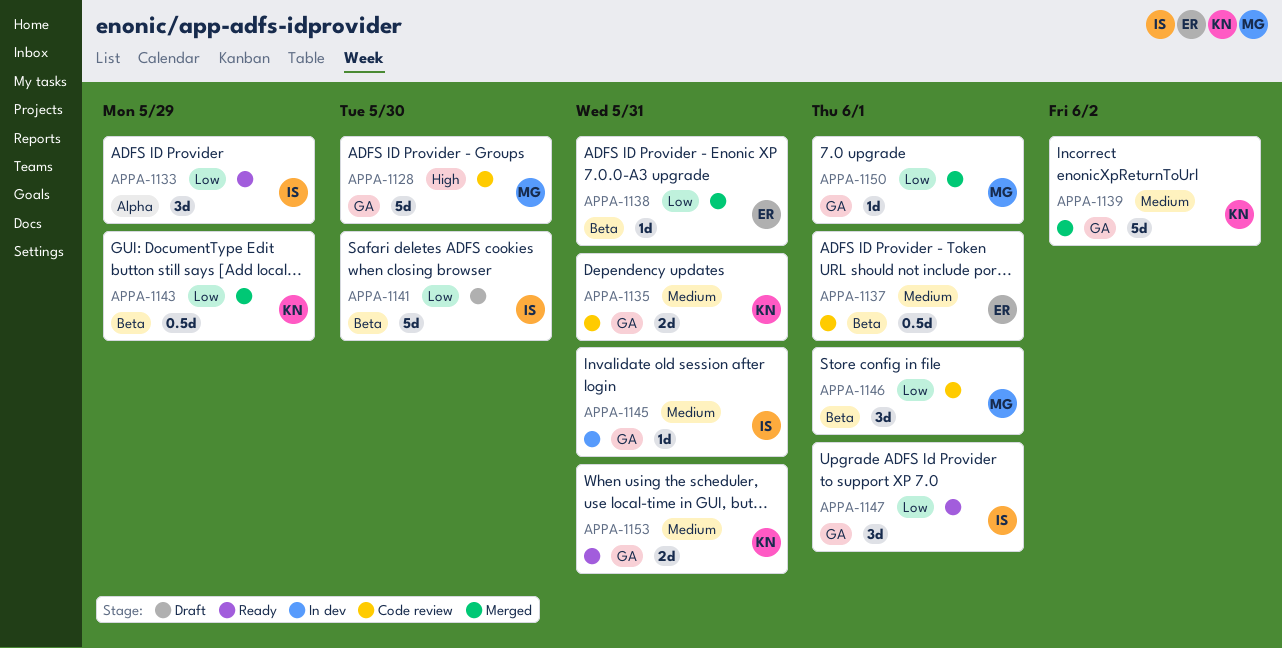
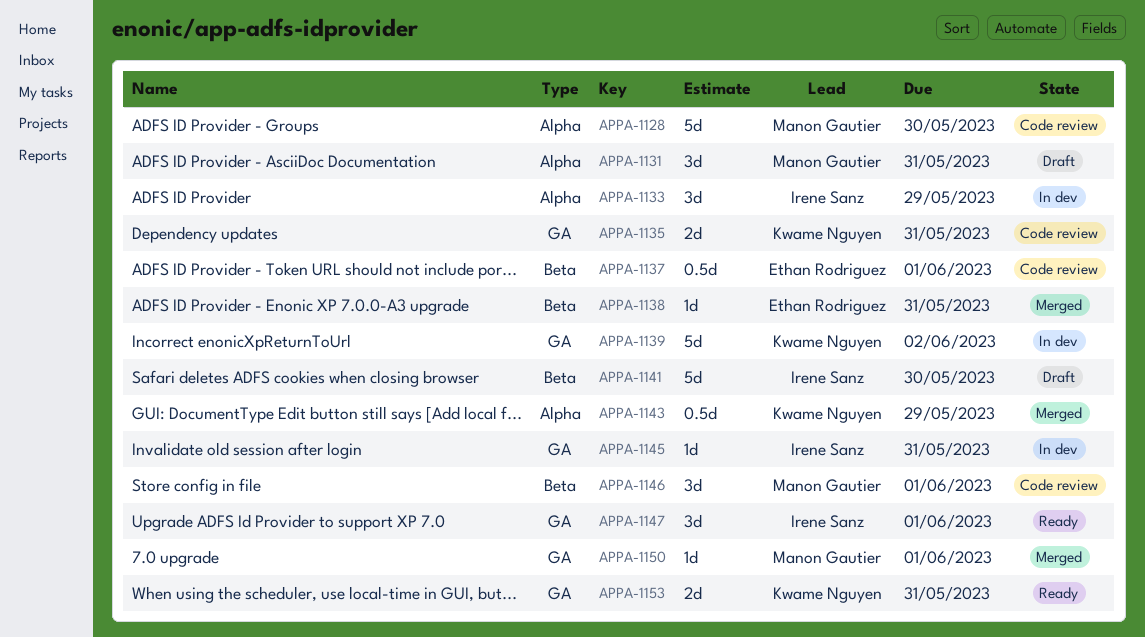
APPA-1128, label: GA -> Alpha
APPA-1131: none -> present
APPA-1133, status: Ready -> In dev
APPA-1139, status: Merged -> In dev
APPA-1143, label: Beta -> Alpha

